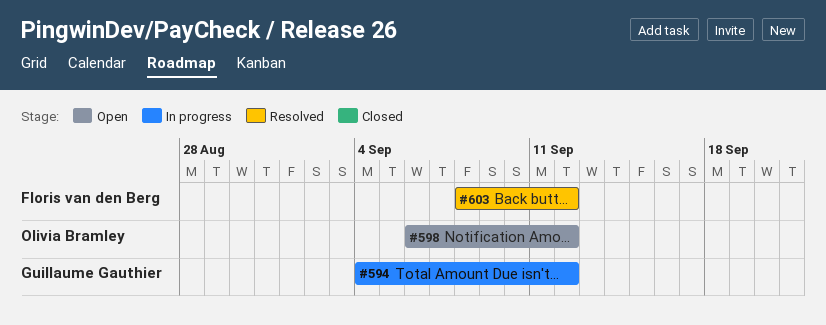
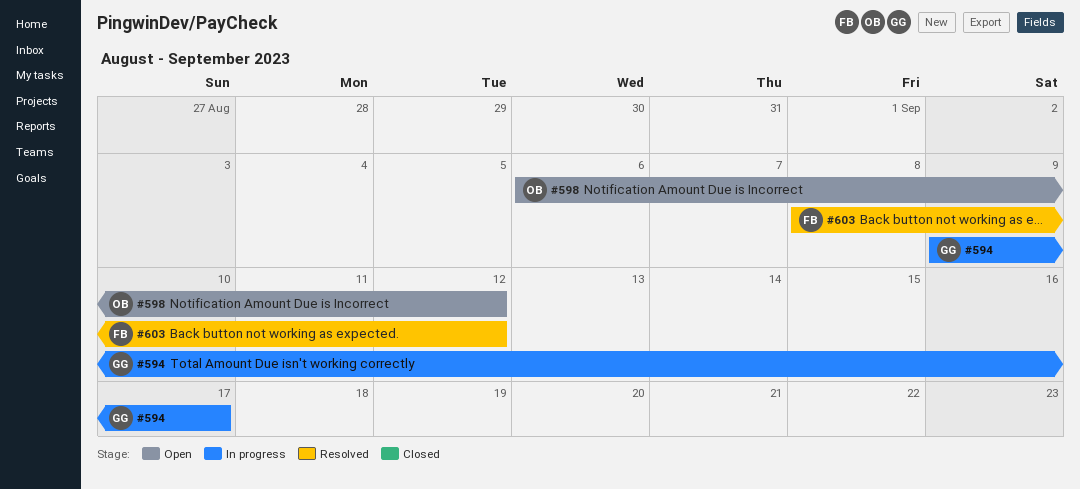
#594, start: Sep 4 -> Sep 9
#594, due: Sep 12 -> Sep 17

